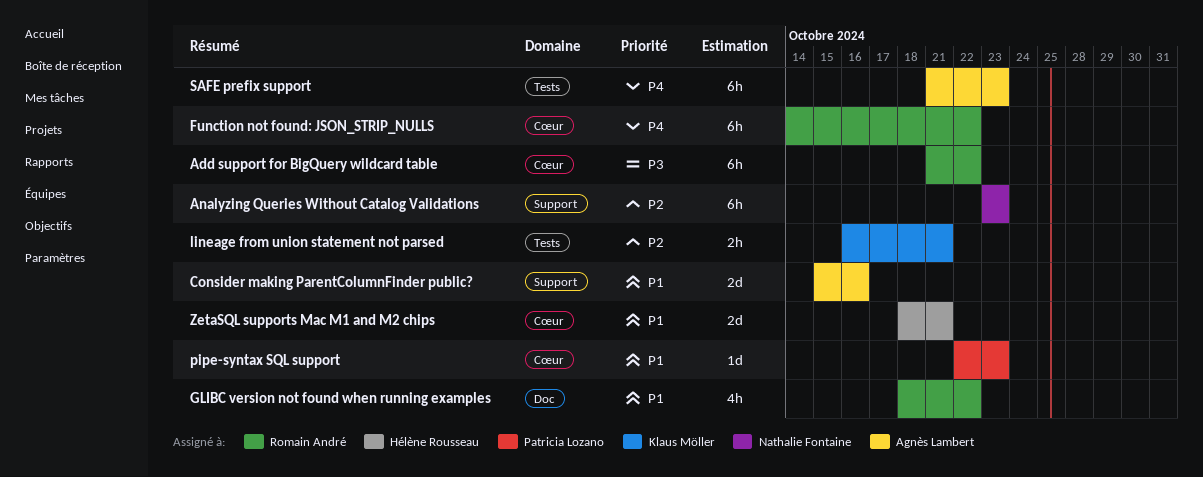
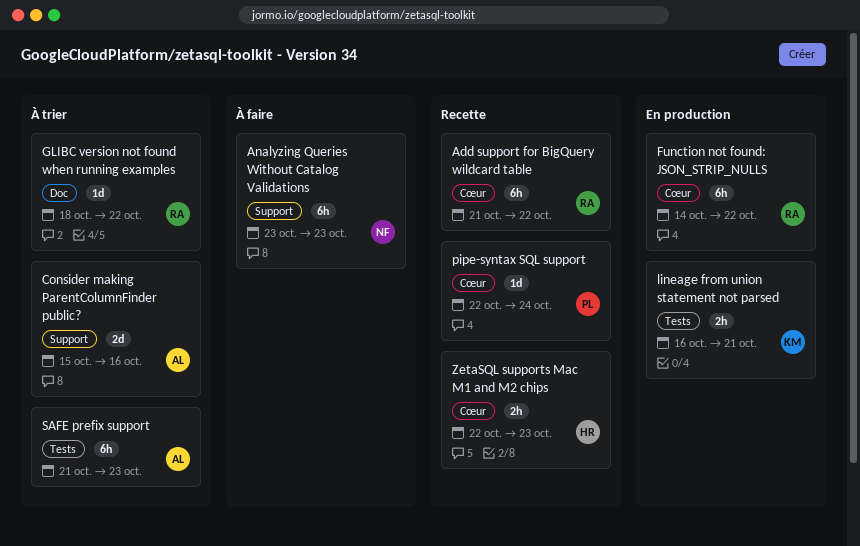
GLIBC version not found when running examples, estimate: 4h -> 1d
pipe-syntax SQL support, due: Oct 23 -> Oct 24
ZetaSQL supports Mac M1 and M2 chips, estimate: 2d -> 2h
ZetaSQL supports Mac M1 and M2 chips, start: Oct 18 -> Oct 22
ZetaSQL supports Mac M1 and M2 chips, due: Oct 21 -> Oct 23

